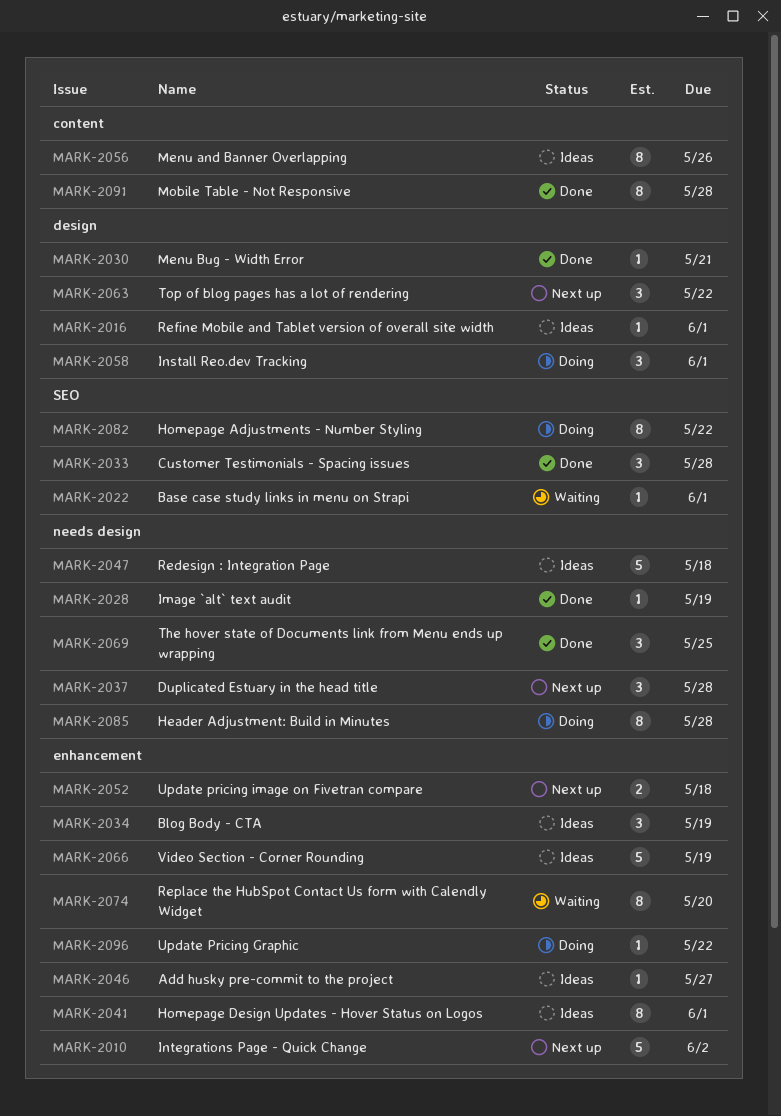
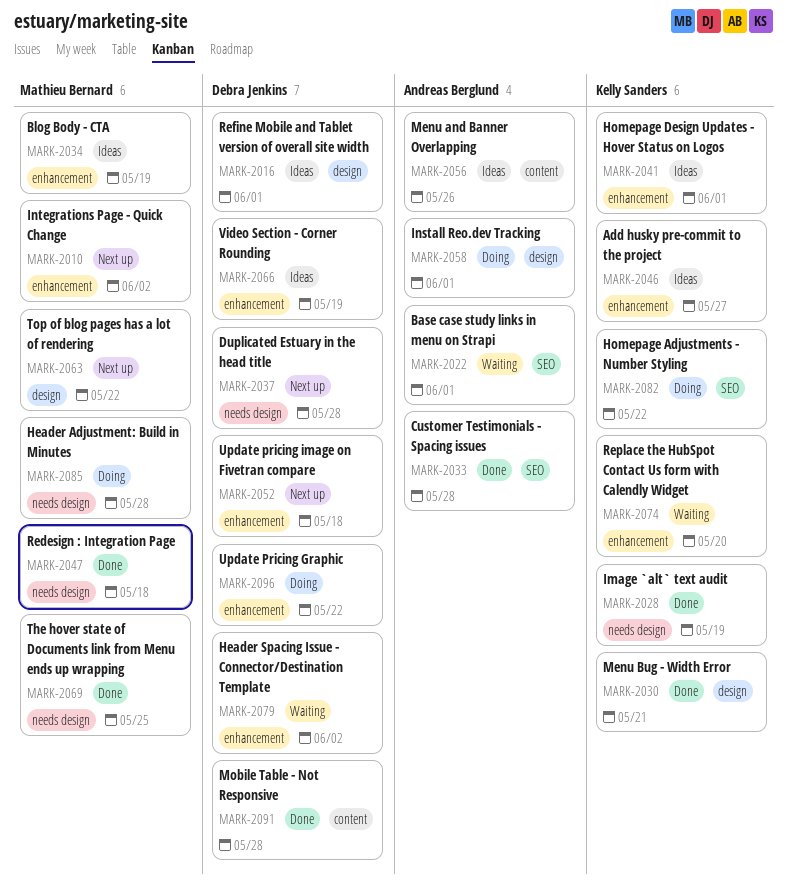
MARK-2047, status: Ideas -> Done
MARK-2079: none -> present

